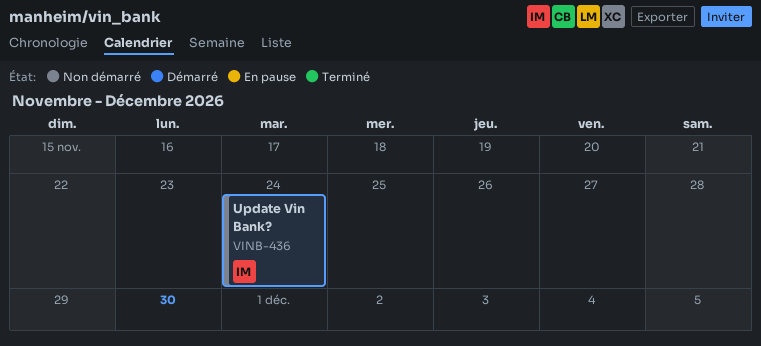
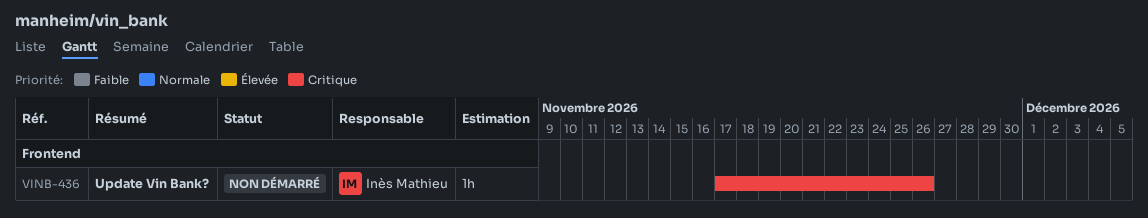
VINB-436, due: Nov 24 -> Nov 26

